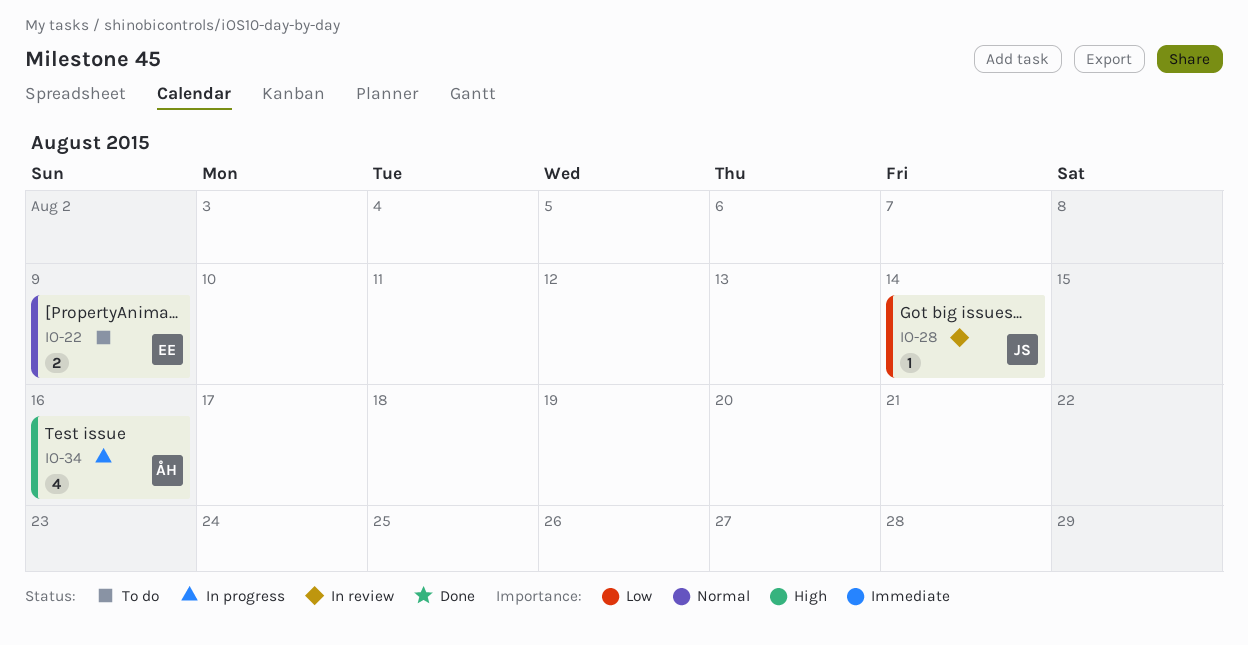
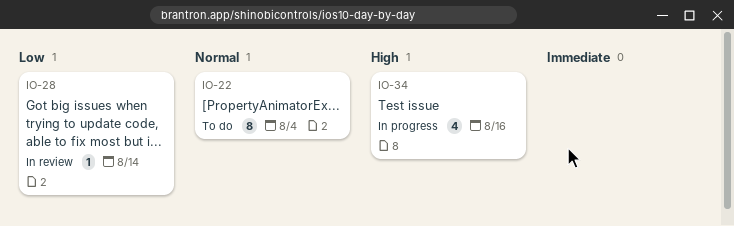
IO-22, estimate: 2 -> 8
IO-22, due: Aug 9 -> Aug 4

